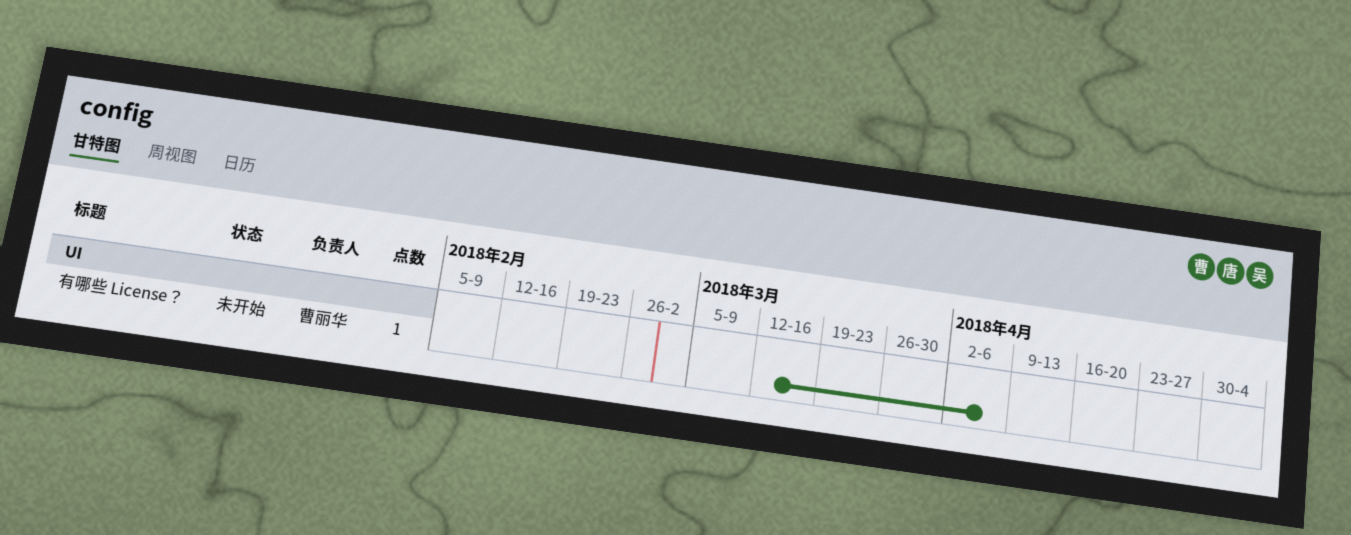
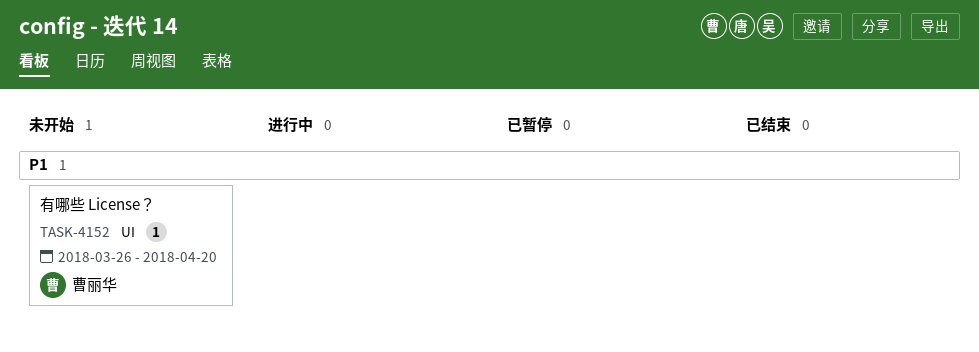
有哪些 License？, start: Mar 12 -> Mar 26
有哪些 License？, due: Apr 6 -> Apr 20

